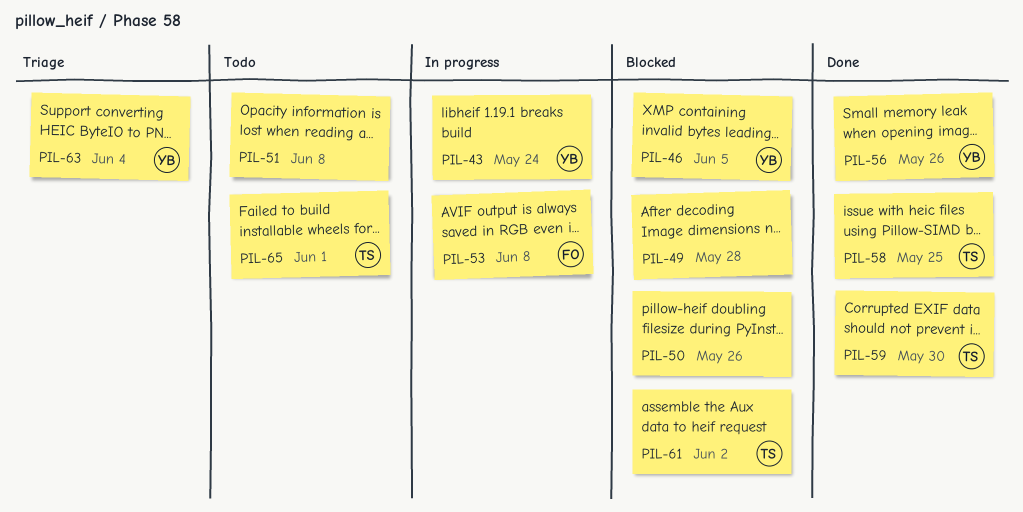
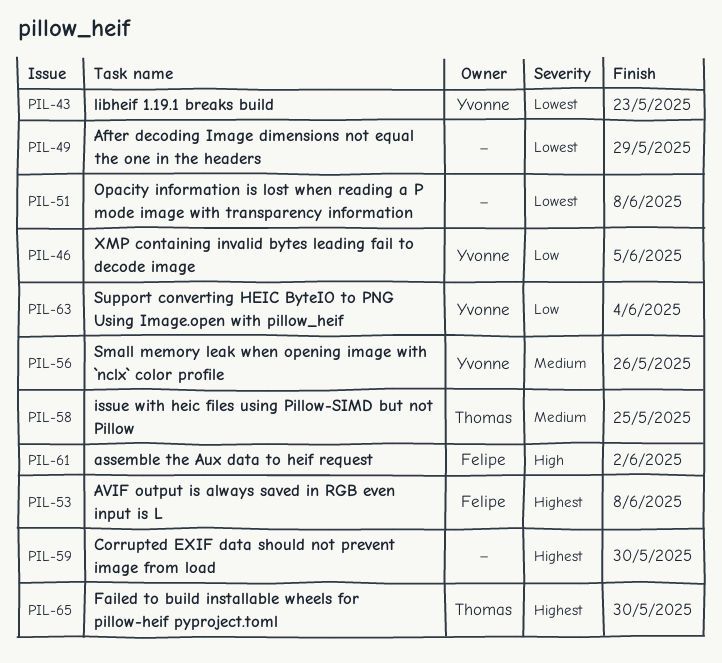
PIL-43, due: May 24 -> May 23
PIL-49, due: May 28 -> May 29
PIL-50: present -> none
PIL-59, owner: Thomas -> none
PIL-61, owner: Thomas -> Felipe
PIL-65, due: Jun 1 -> May 30

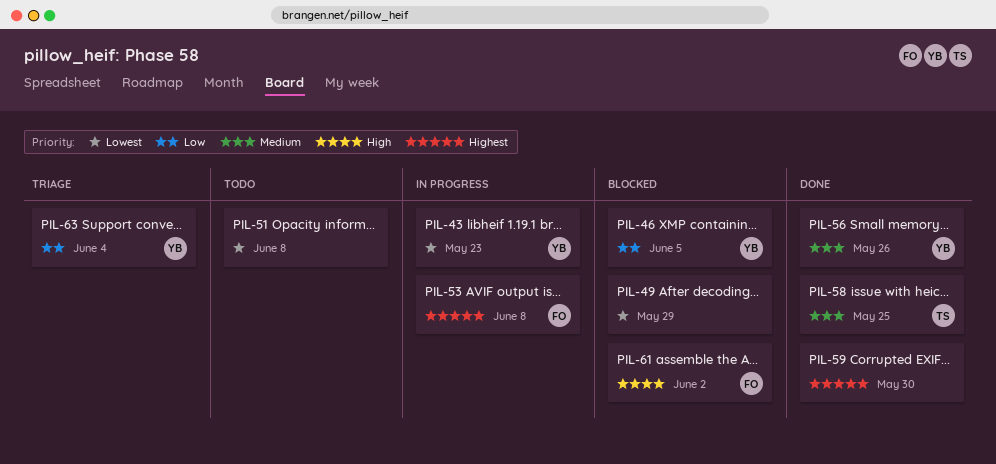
PIL-65: present -> none

